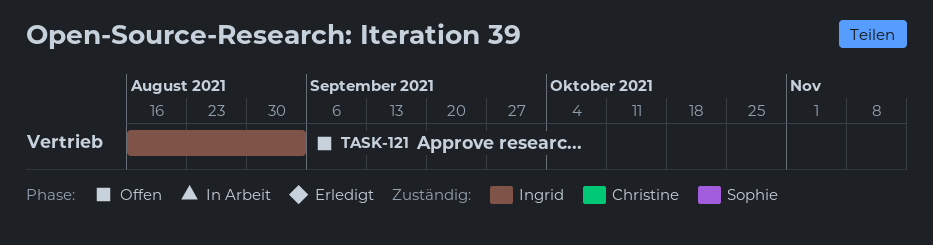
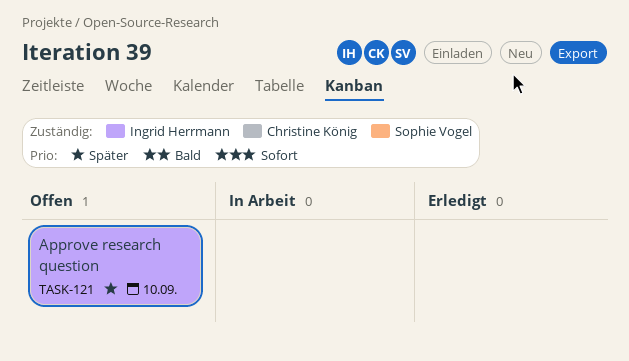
TASK-121, due: Sep 3 -> Sep 10

